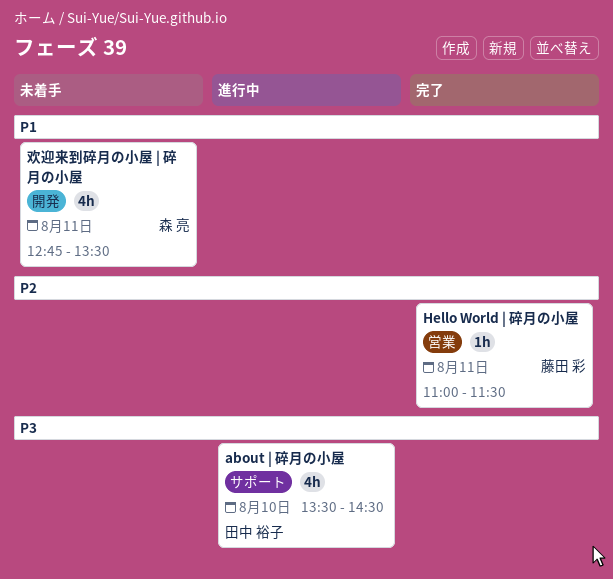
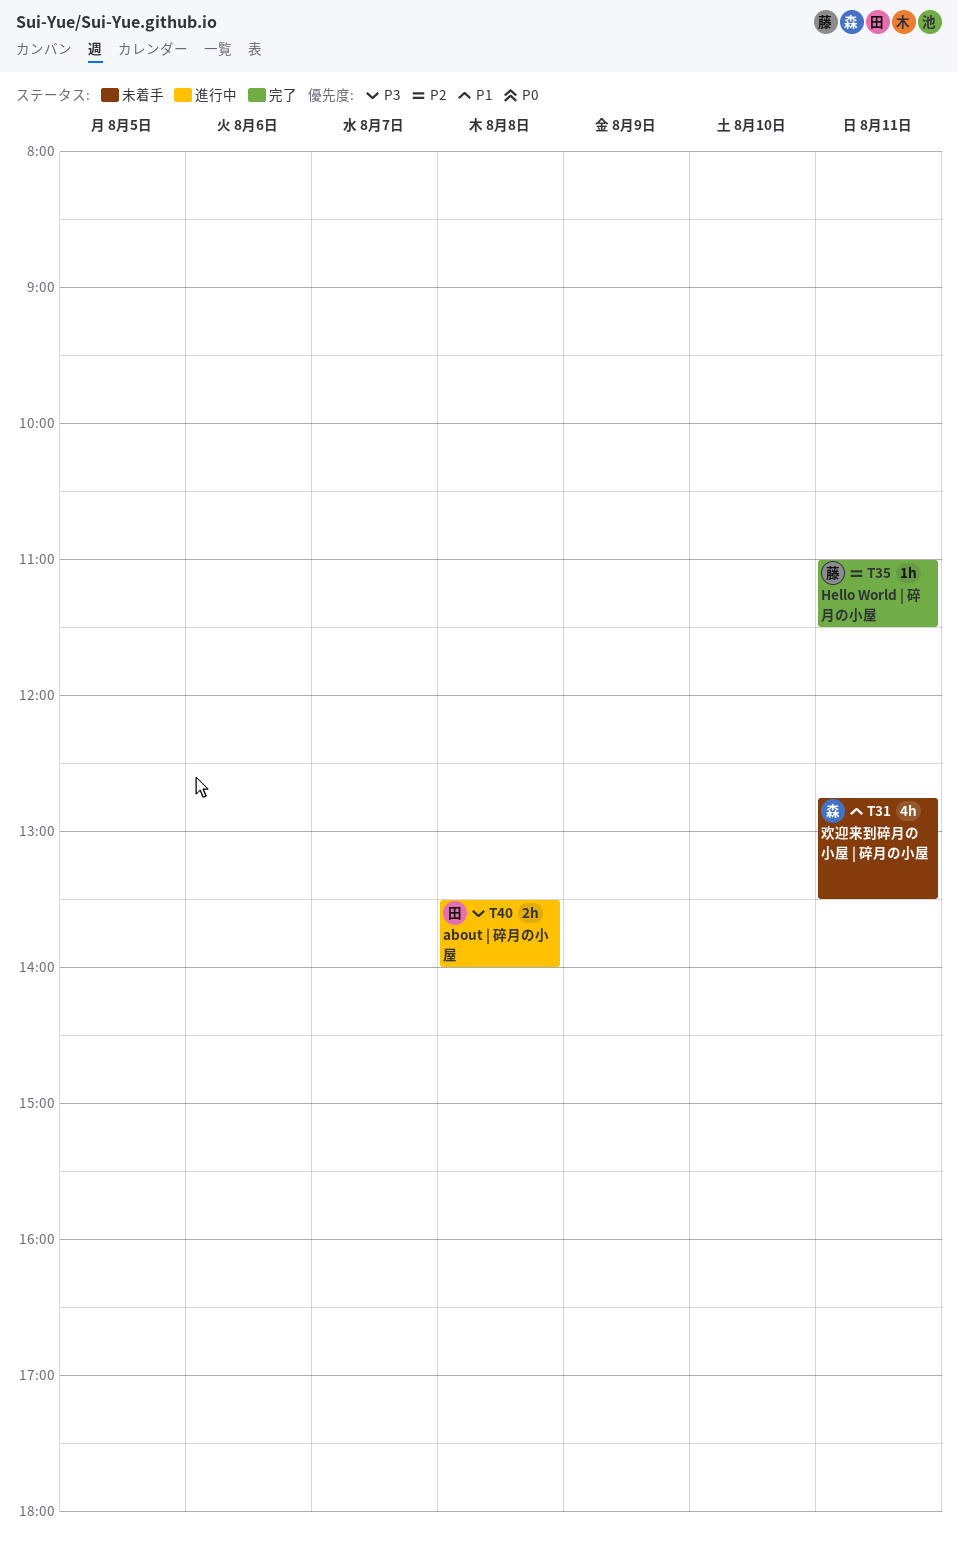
about | 碎月の小屋, estimate: 4h -> 2h
about | 碎月の小屋, day: Aug 10 -> Aug 8
about | 碎月の小屋, ends: 14:30 -> 14:00

